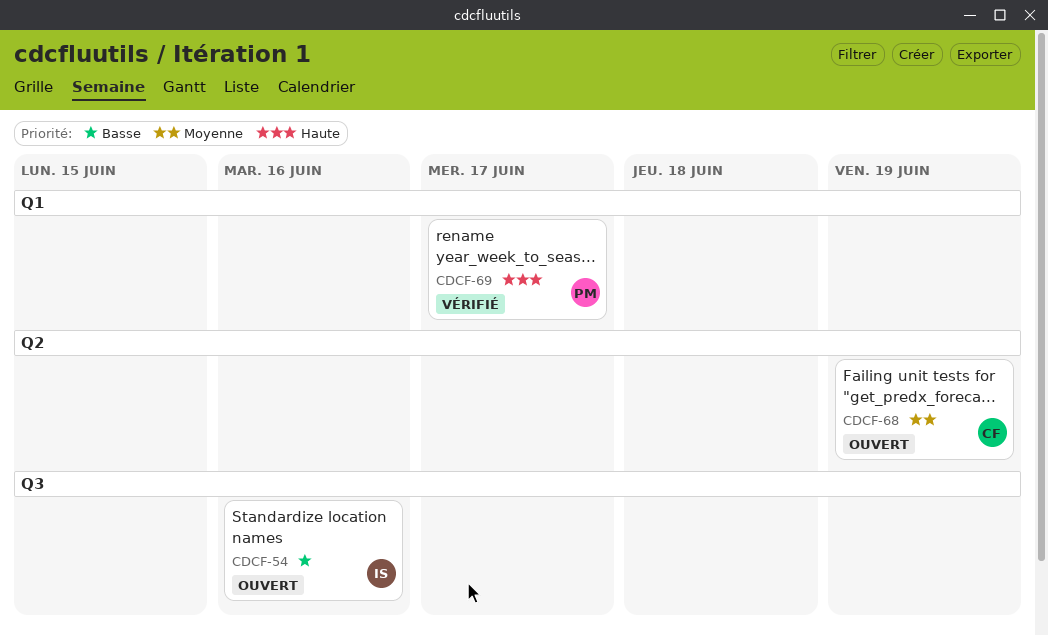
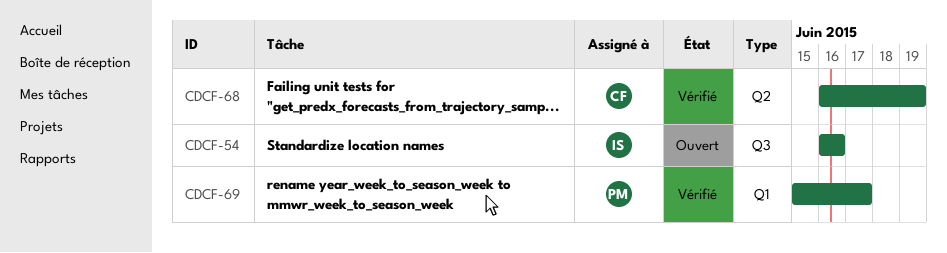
CDCF-68, status: Ouvert -> Vérifié

